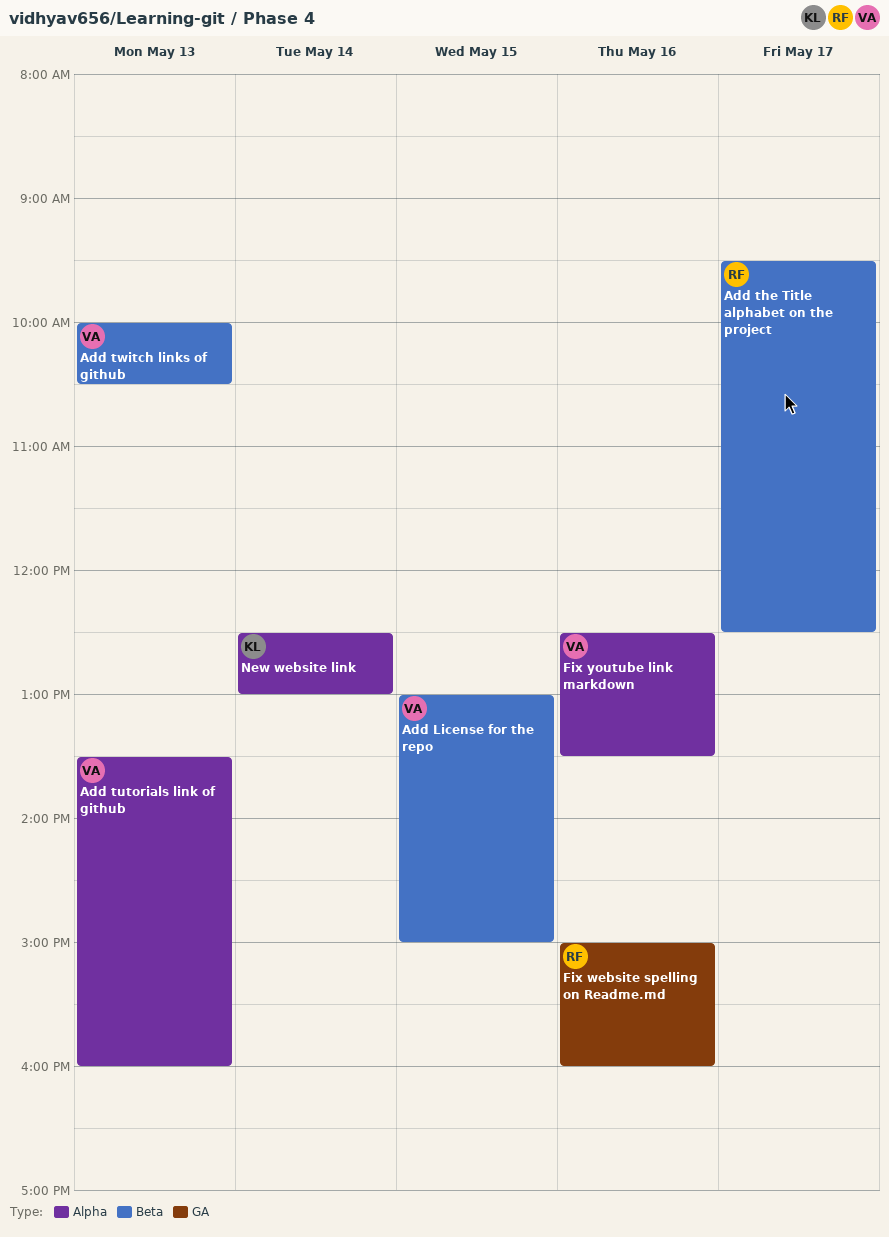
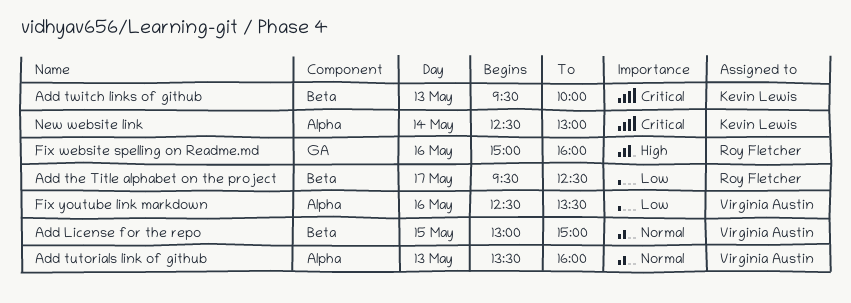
Add twitch links of github, owner: Virginia Austin -> Kevin Lewis
Add twitch links of github, begins: 10:00 -> 09:30
Add twitch links of github, ends: 10:30 -> 10:00

